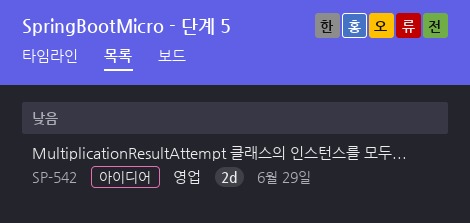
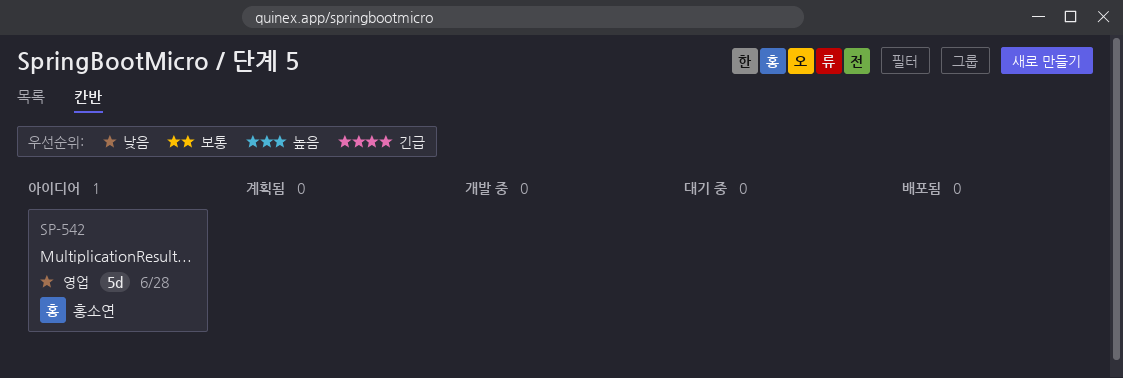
SP-542, estimate: 2d -> 5d
SP-542, due: Jun 29 -> Jun 28

